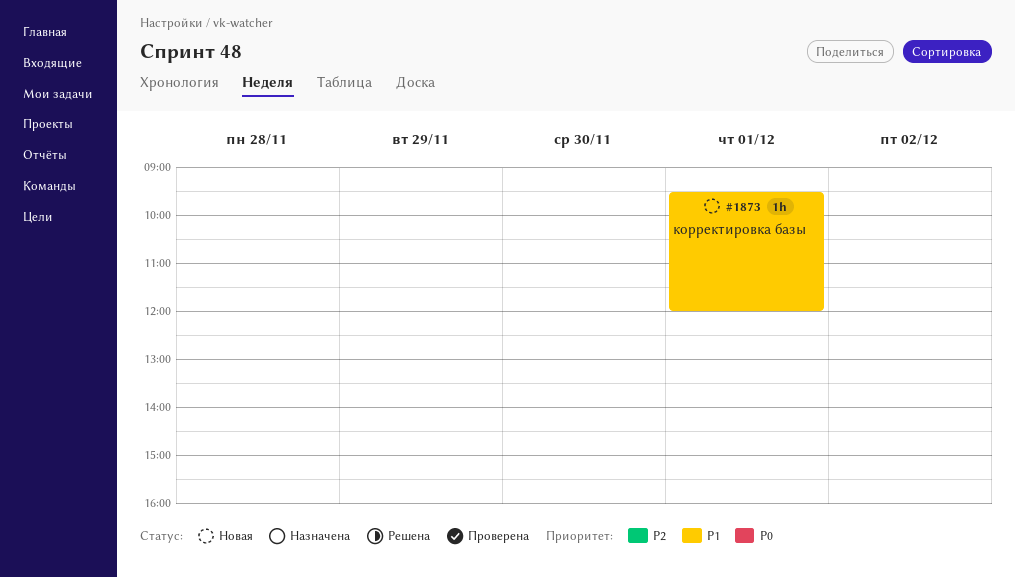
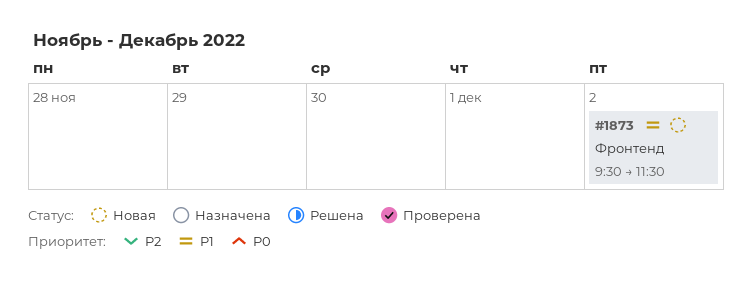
#1873, day: Dec 1 -> Dec 2
#1873, ends: 12:00 -> 11:30

